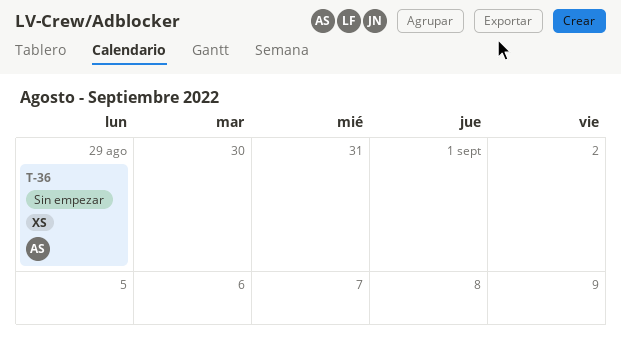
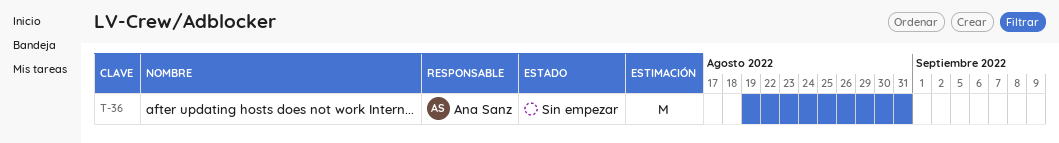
T-36, estimate: XS -> M
T-36, due: Aug 29 -> Aug 31

